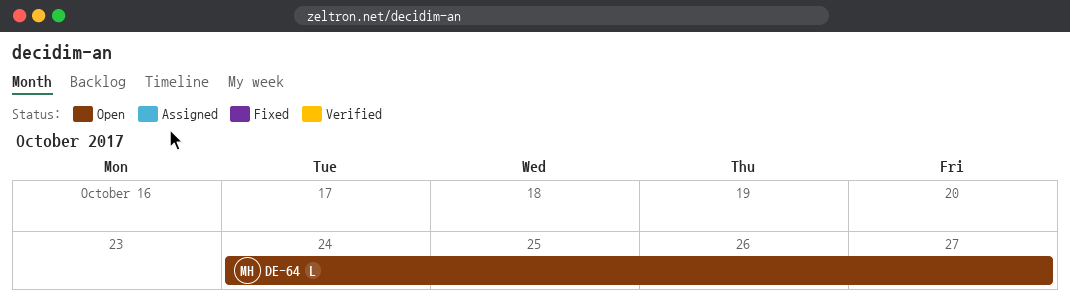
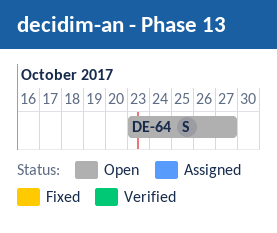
DE-64, estimate: L -> S
DE-64, start: Oct 24 -> Oct 23

